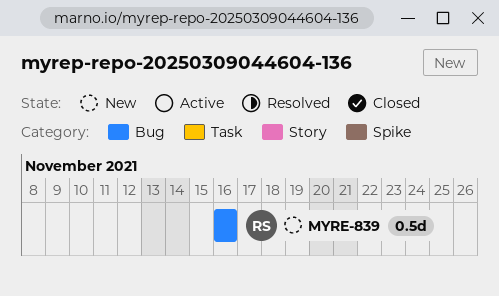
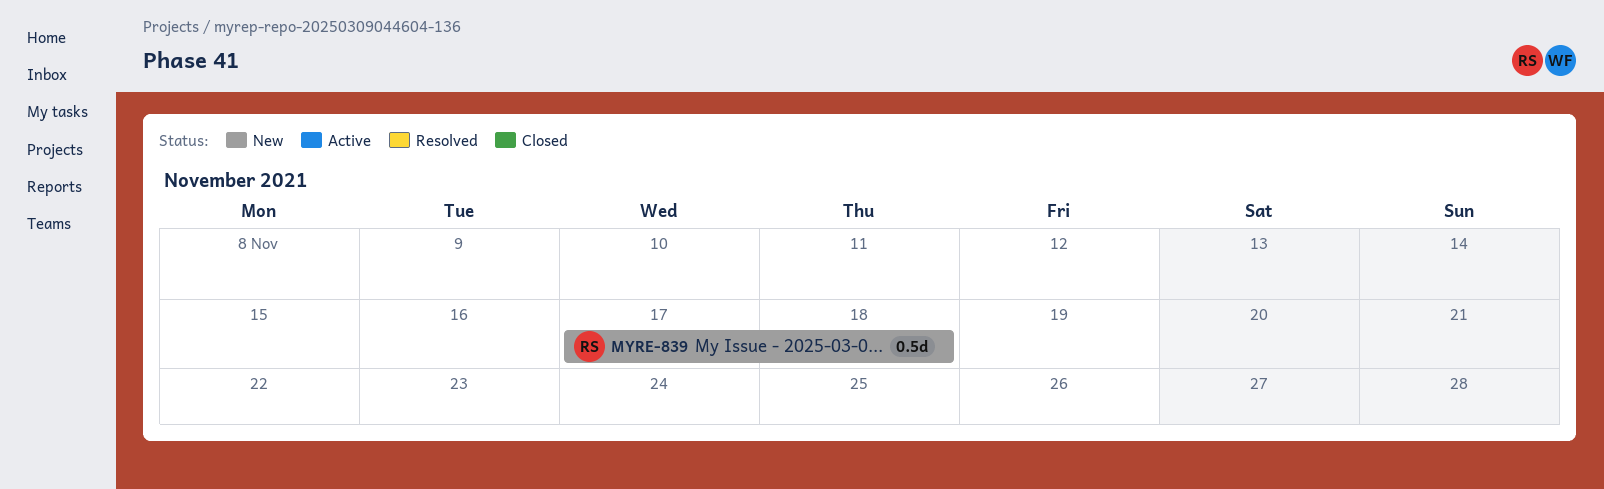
MYRE-839, start: Nov 16 -> Nov 17
MYRE-839, due: Nov 16 -> Nov 18

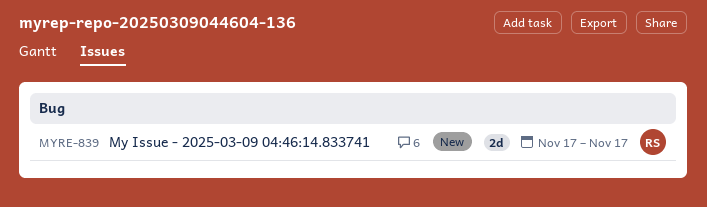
MYRE-839, estimate: 0.5d -> 2d
MYRE-839, due: Nov 18 -> Nov 17

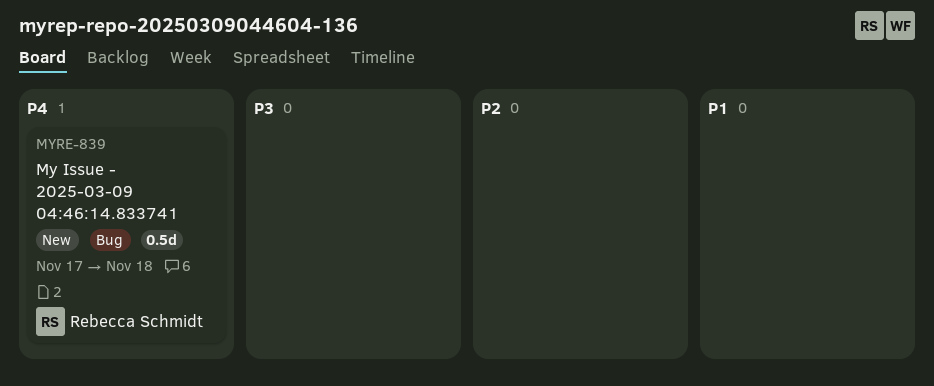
MYRE-839, estimate: 2d -> 0.5d
MYRE-839, due: Nov 17 -> Nov 18

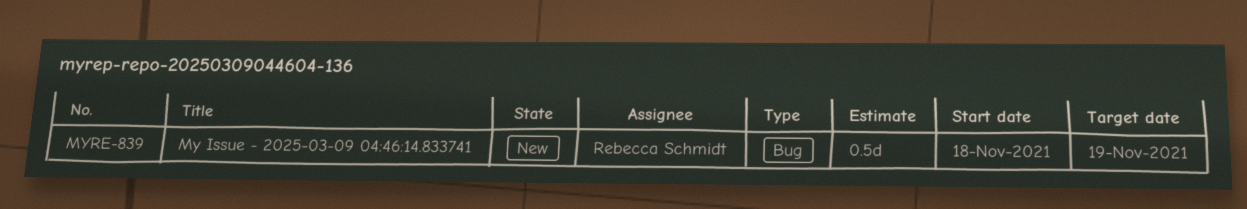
MYRE-839, start: Nov 17 -> Nov 18
MYRE-839, due: Nov 18 -> Nov 19

